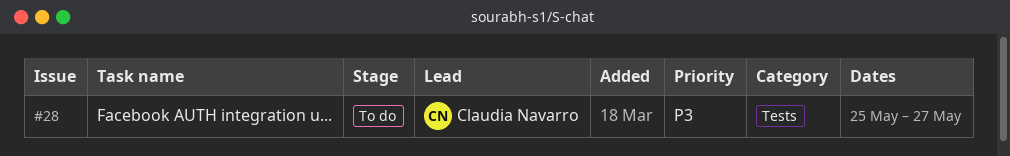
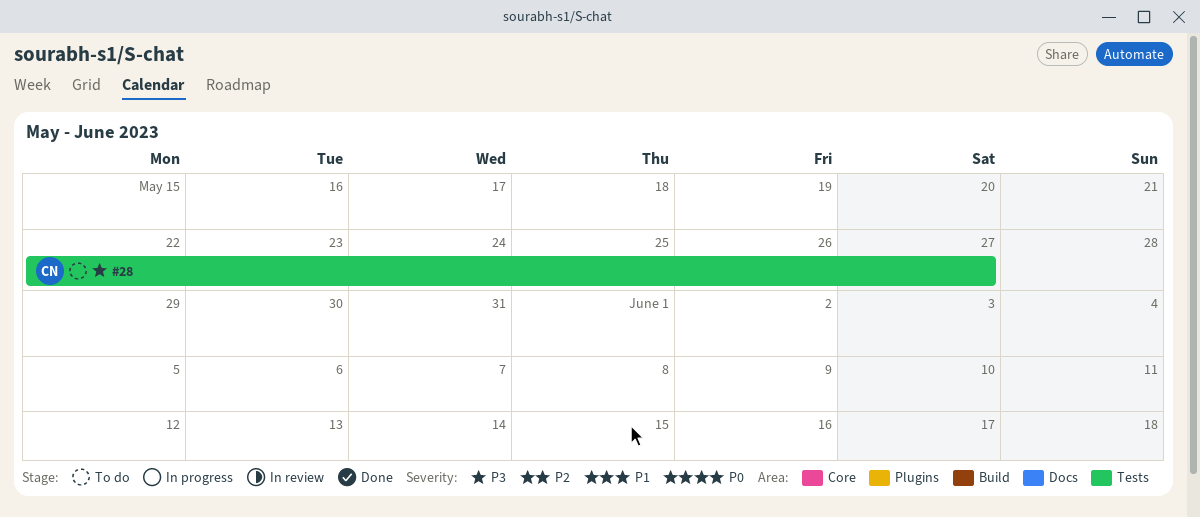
#28, start: May 25 -> May 22

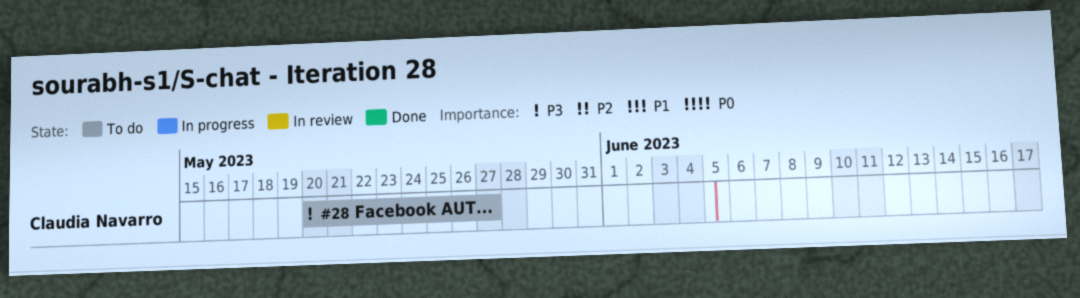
#28, start: May 22 -> May 20

